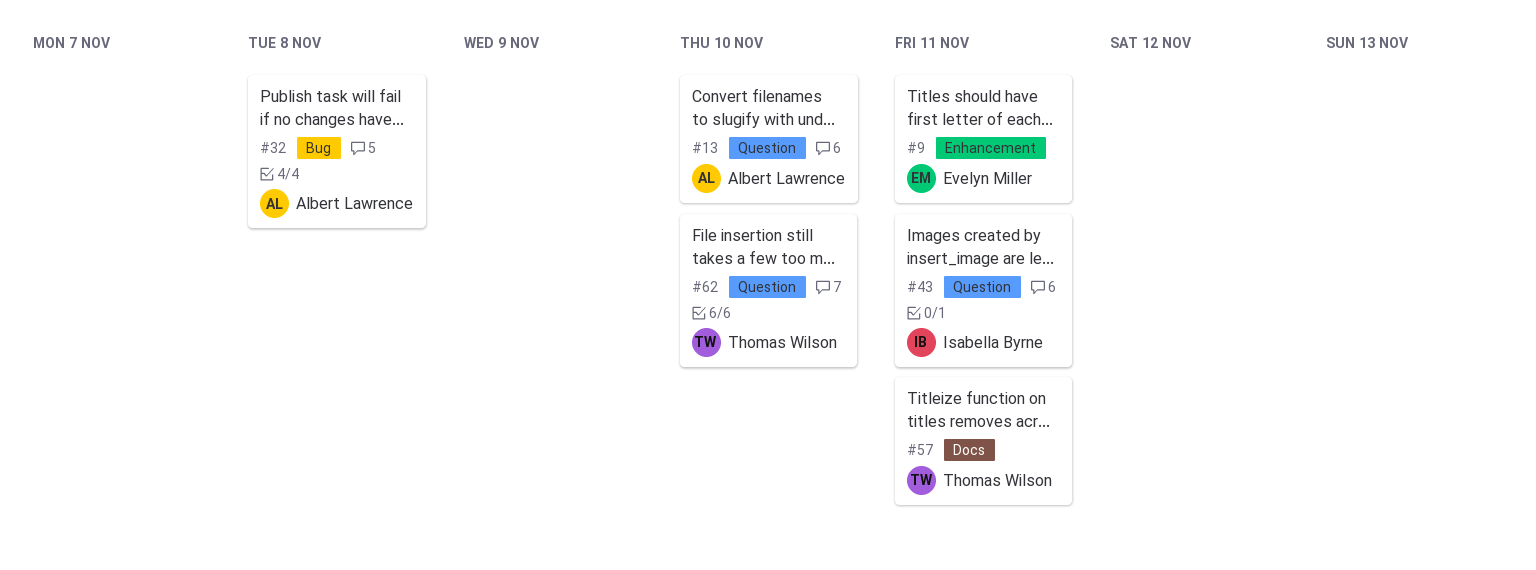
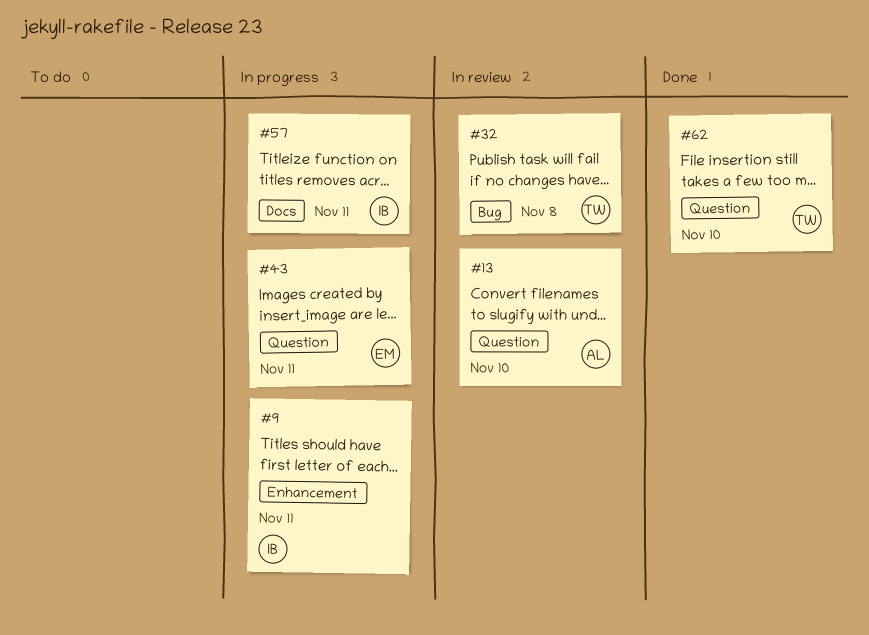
#9, owner: Evelyn Miller -> Isabella Byrne
#32, owner: Albert Lawrence -> Thomas Wilson
#43, owner: Isabella Byrne -> Evelyn Miller
#57, owner: Thomas Wilson -> Isabella Byrne

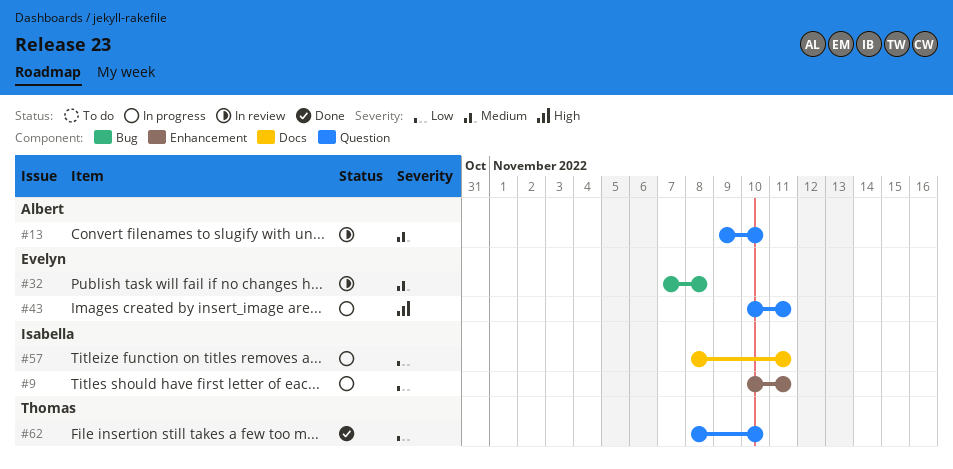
#32, owner: Thomas -> Evelyn

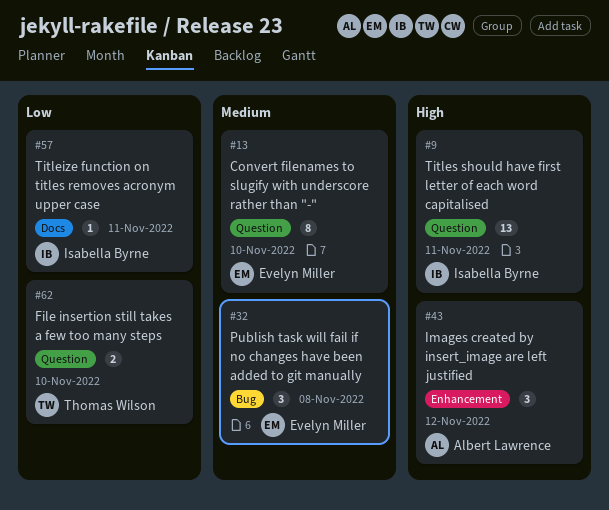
#9, priority: Low -> High
#9, label: Enhancement -> Question
#13, owner: Albert Lawrence -> Evelyn Miller
#43, owner: Evelyn Miller -> Albert Lawrence
#43, label: Question -> Enhancement
#43, due: Nov 11 -> Nov 12

